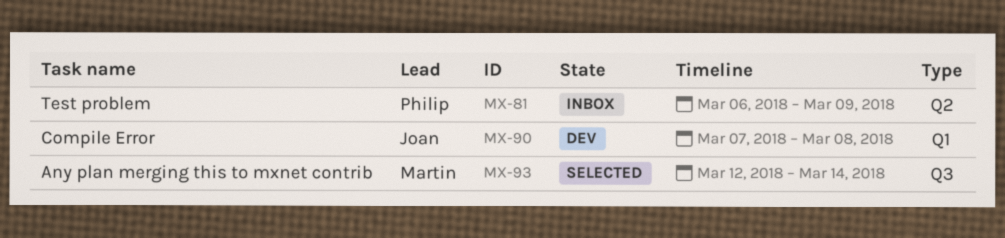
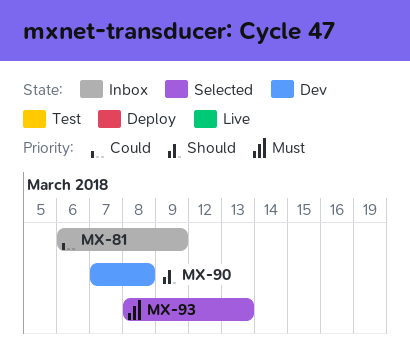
MX-93, start: Mar 12 -> Mar 8
MX-93, due: Mar 14 -> Mar 13

